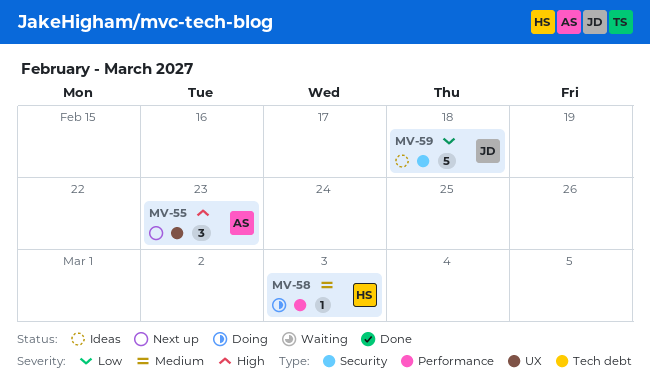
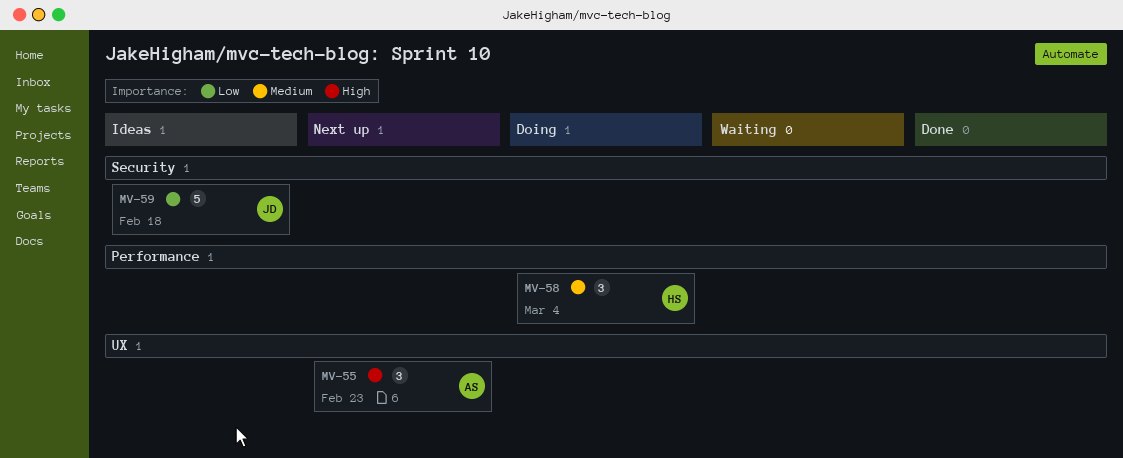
MV-58, estimate: 1 -> 3
MV-58, due: Mar 3 -> Mar 4

